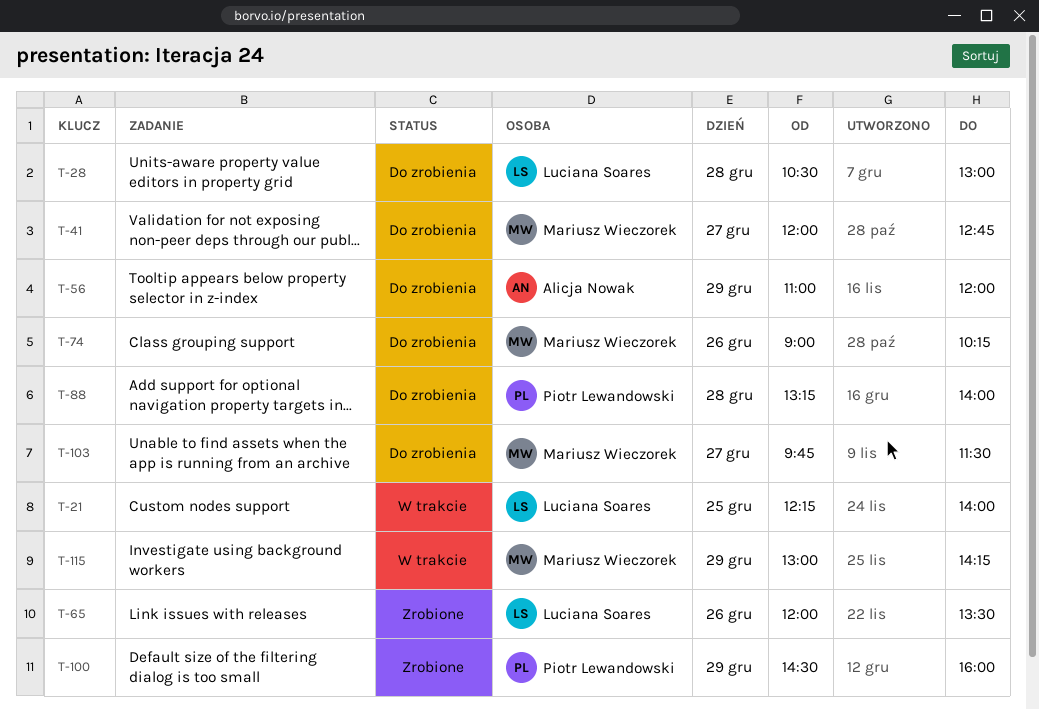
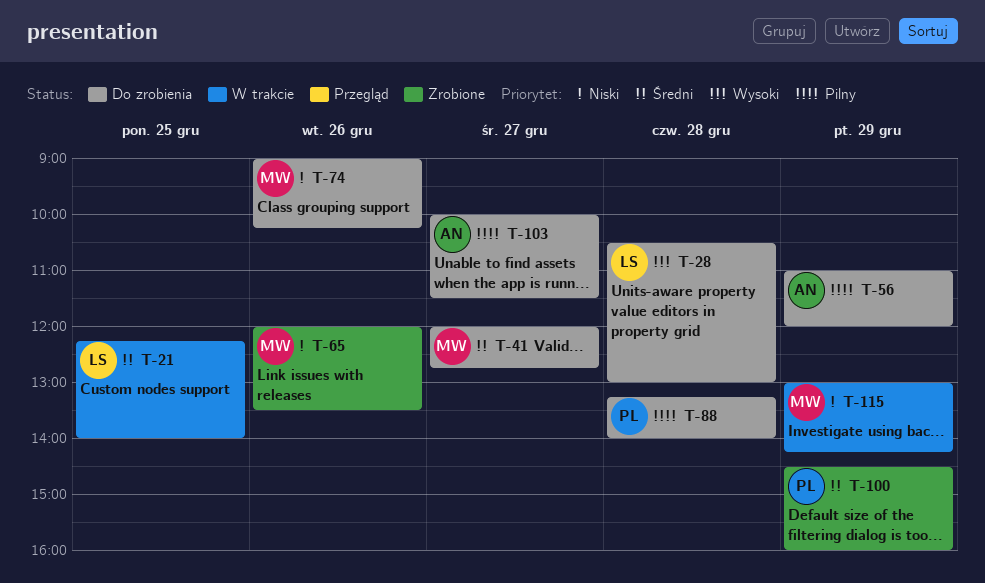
T-65, owner: Luciana Soares -> Mariusz Wieczorek
T-103, owner: Mariusz Wieczorek -> Alicja Nowak
T-103, begins: 09:45 -> 10:00

